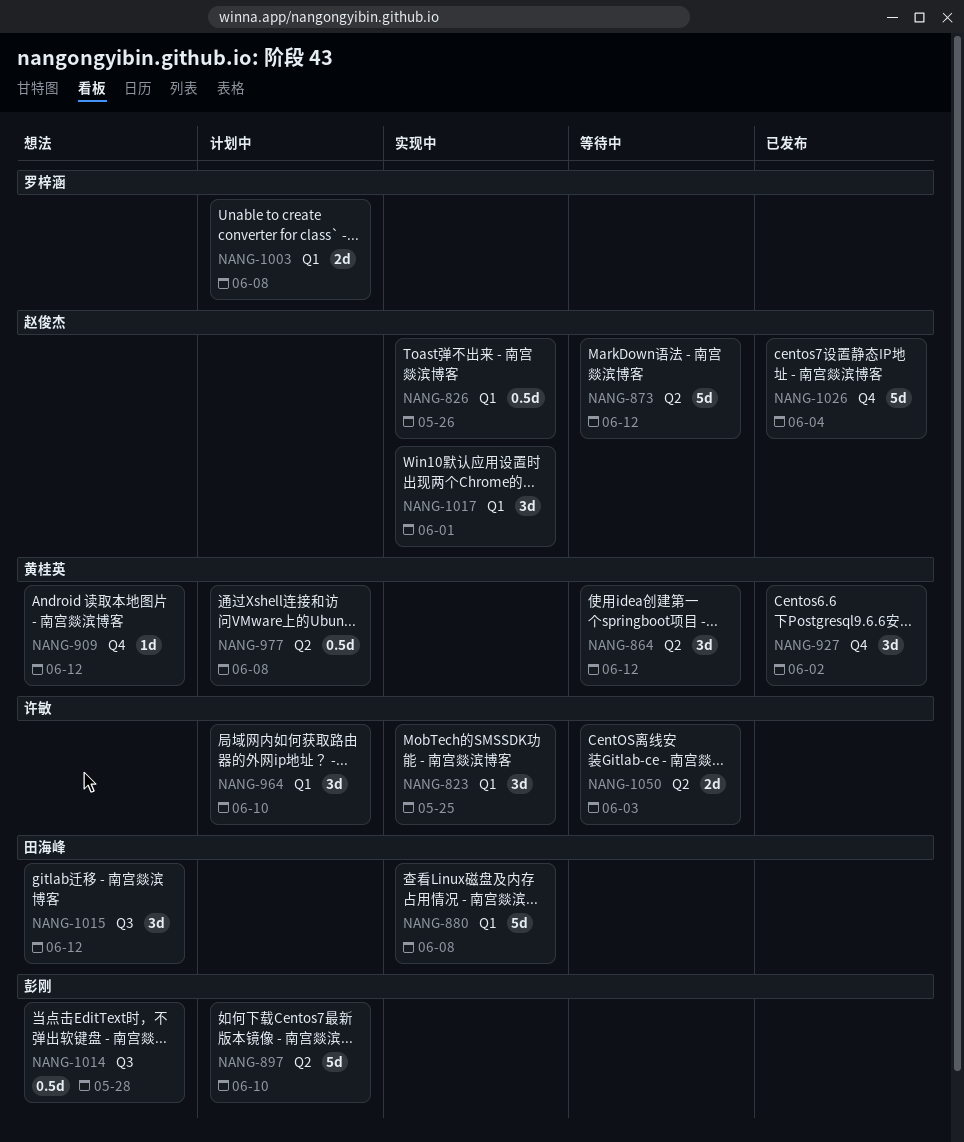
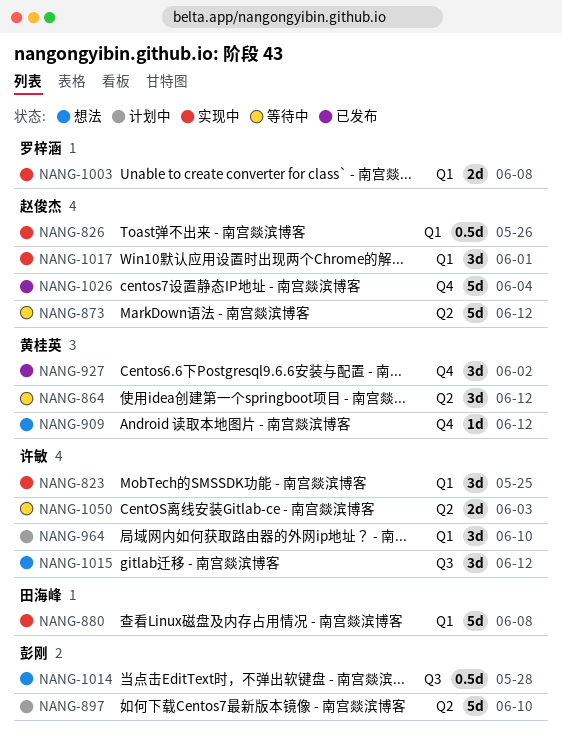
NANG-977: present -> none
NANG-1003, status: 计划中 -> 实现中
NANG-1015, owner: 田海峰 -> 许敏

